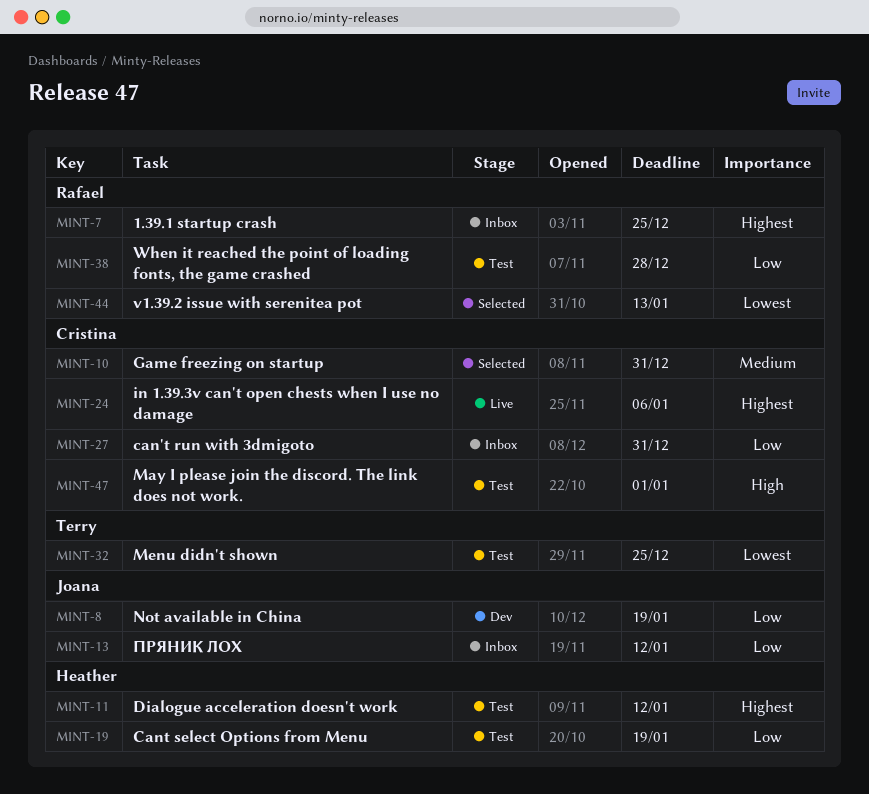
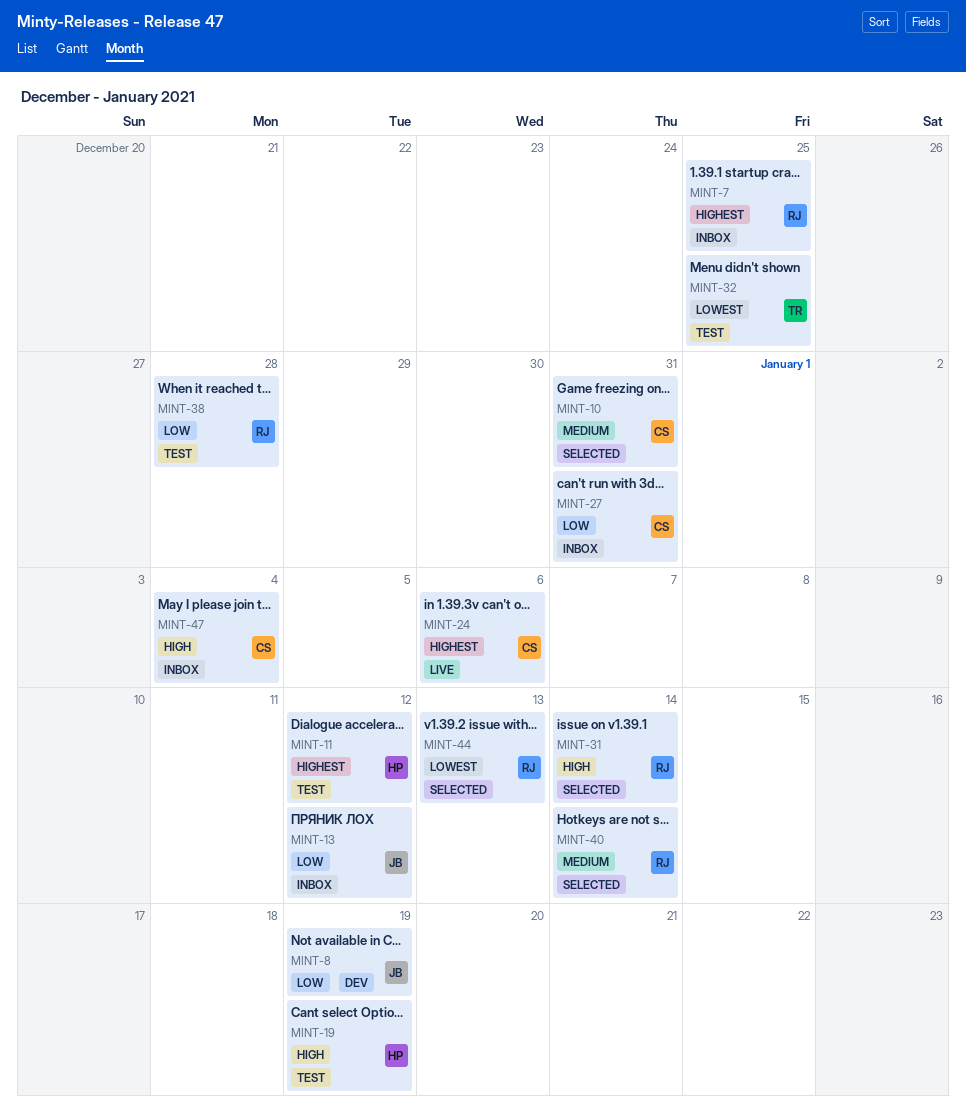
MINT-19, priority: Low -> High
MINT-31: none -> present
MINT-40: none -> present
MINT-47, status: Test -> Inbox
MINT-47, due: Jan 1 -> Jan 4

